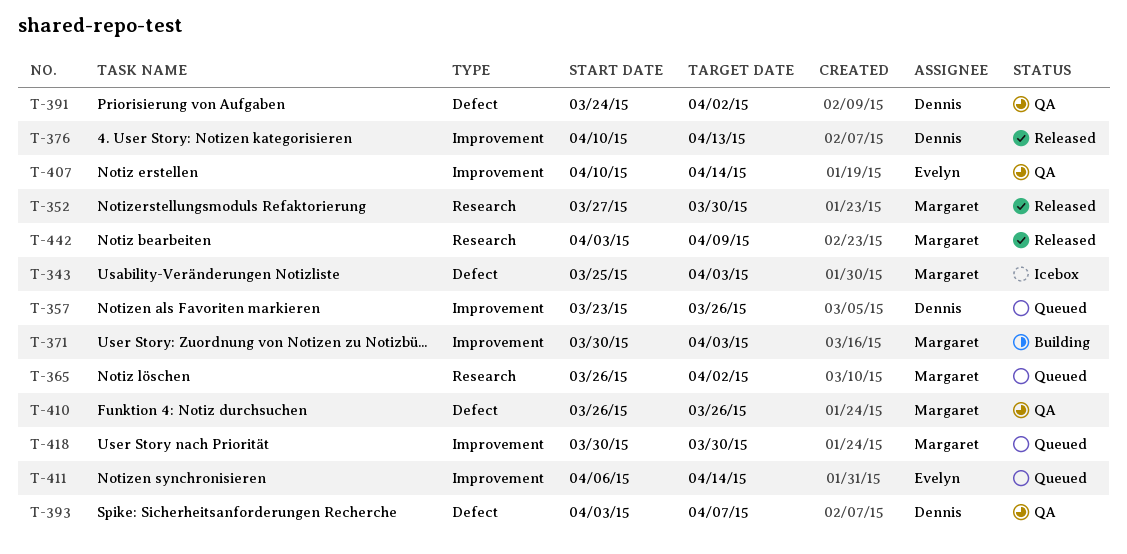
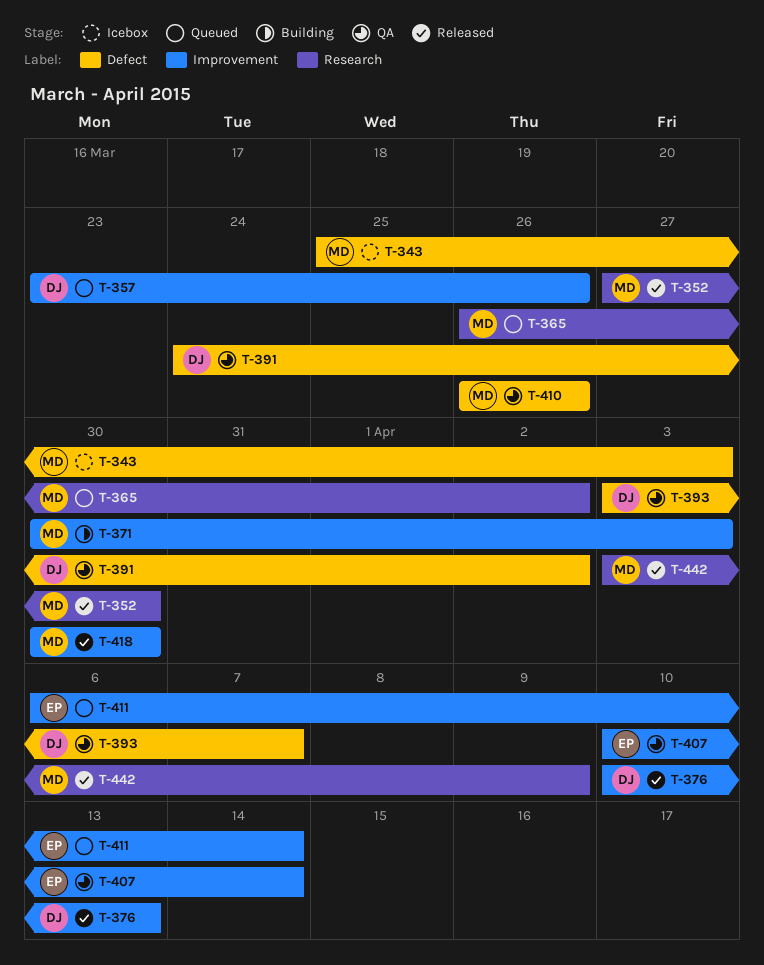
T-418, status: Queued -> Released

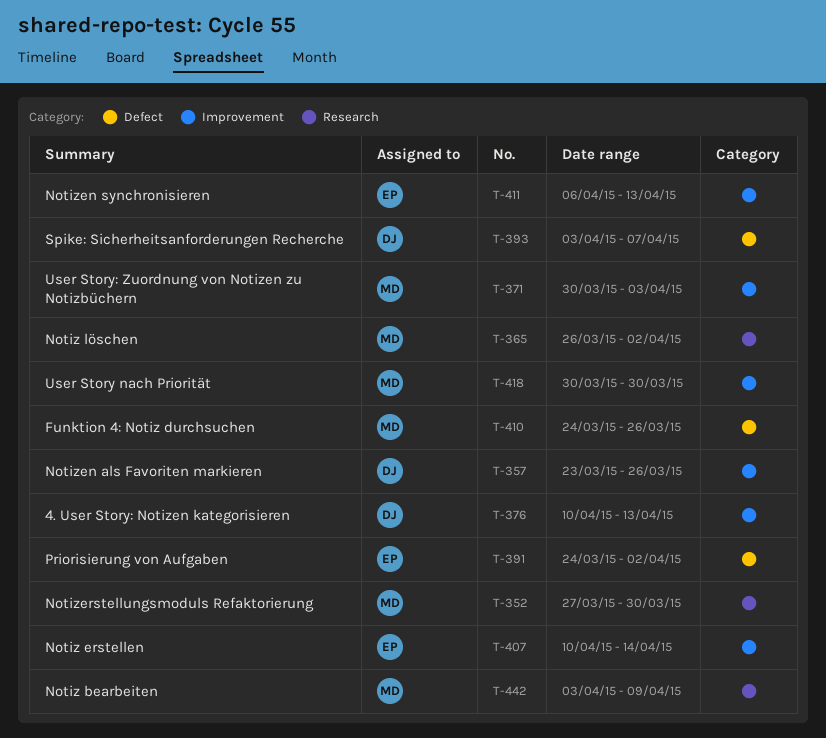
T-343: present -> none
T-391, owner: DJ -> EP
T-410, start: Mar 26 -> Mar 24
T-411, due: Apr 14 -> Apr 13

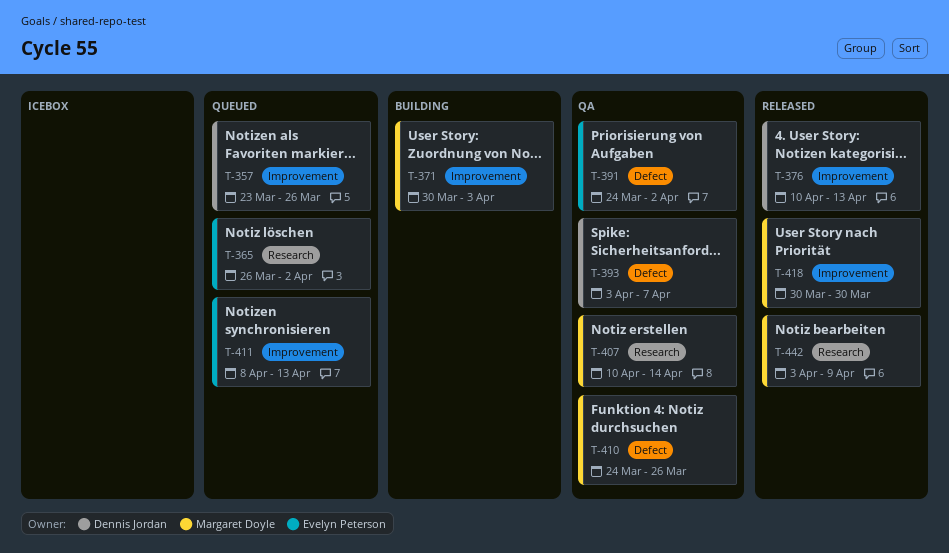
T-352: present -> none
T-365, owner: Margaret Doyle -> Evelyn Peterson
T-407, owner: Evelyn Peterson -> Margaret Doyle
T-407, label: Improvement -> Research
T-411, start: Apr 6 -> Apr 8

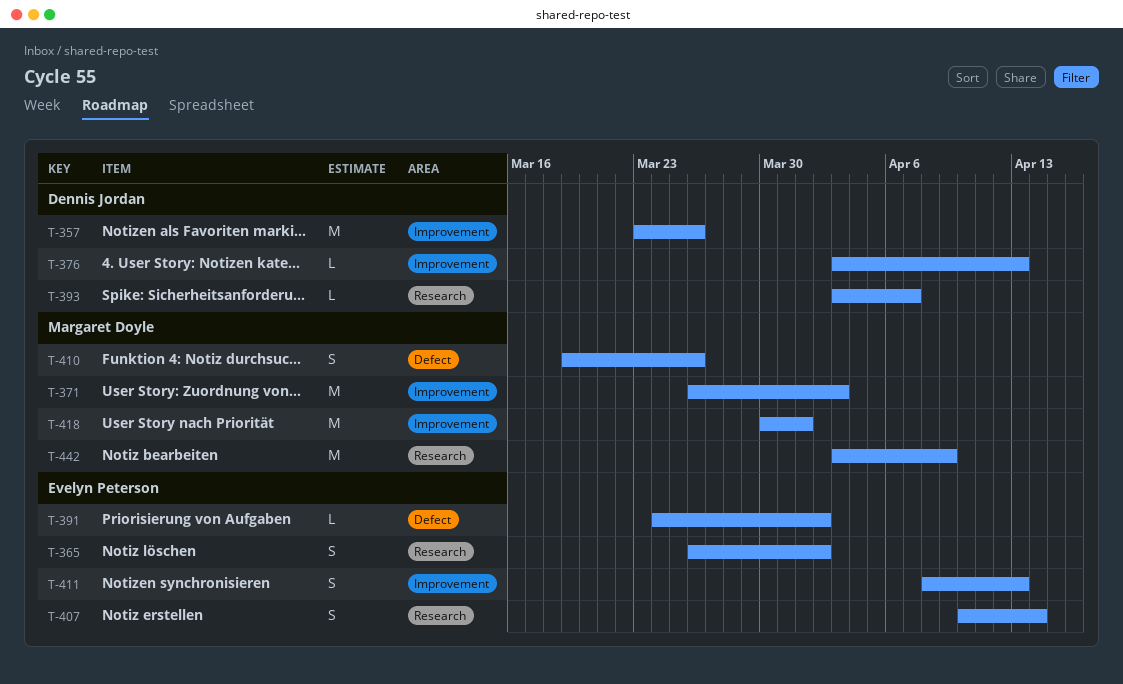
T-371, start: Mar 30 -> Mar 26
T-376, start: Apr 10 -> Apr 3
T-393, label: Defect -> Research
T-407, owner: Margaret Doyle -> Evelyn Peterson
T-410, start: Mar 24 -> Mar 19
T-418, due: Mar 30 -> Apr 1

